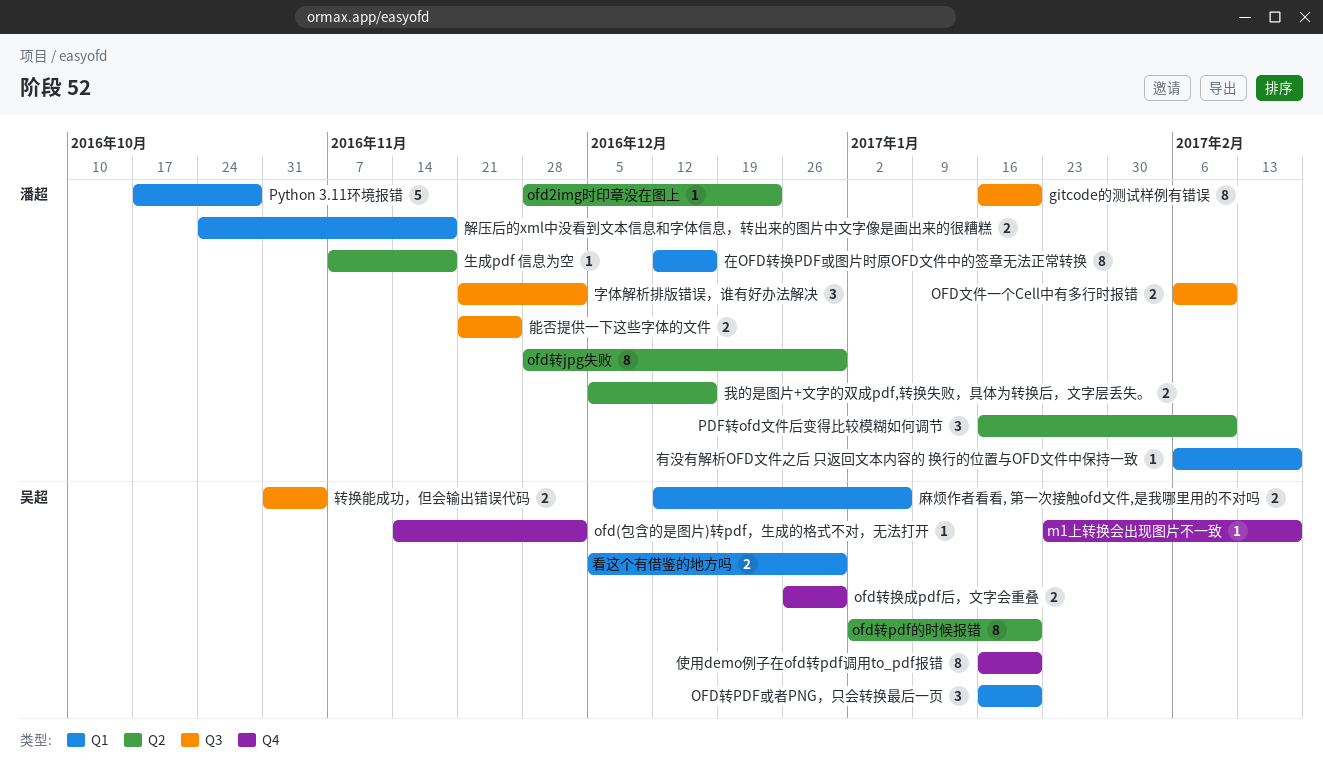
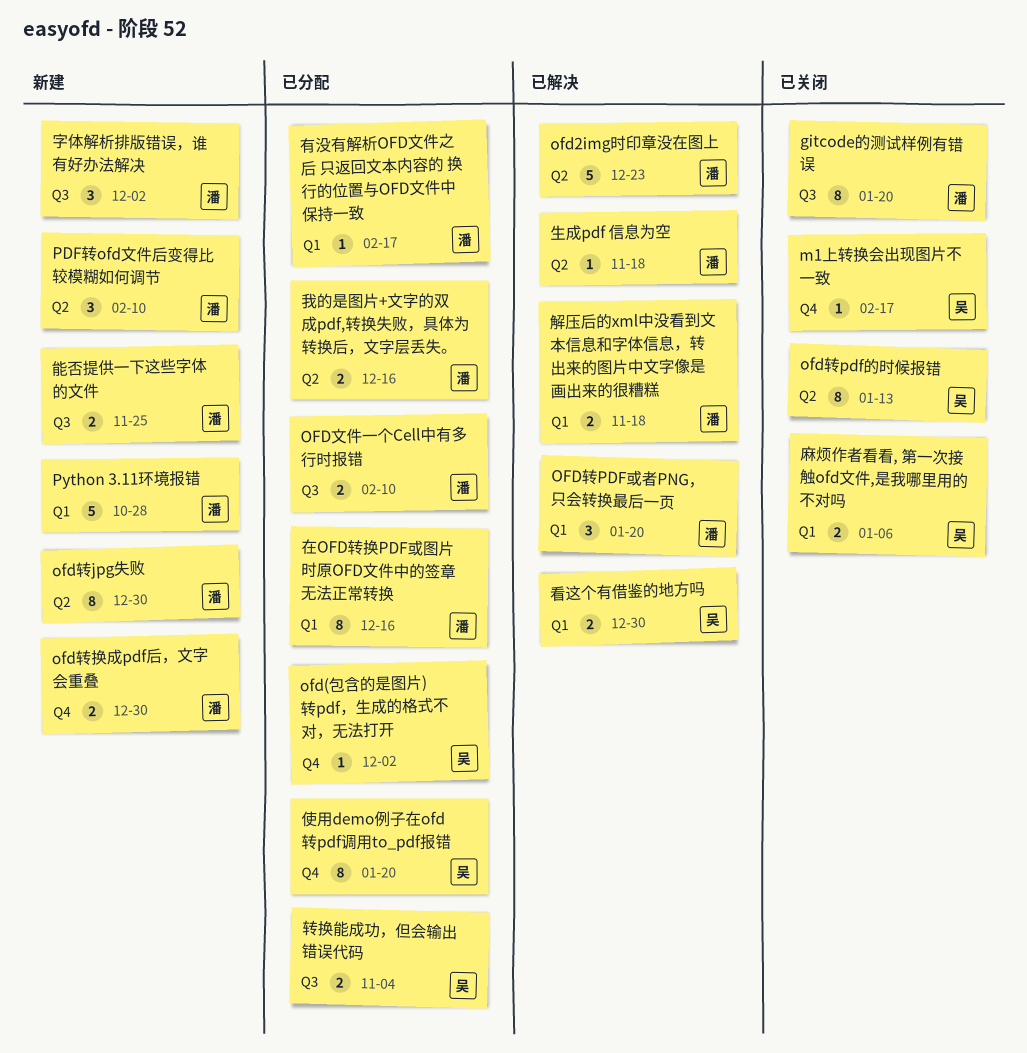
ofd2img时印章没在图上, estimate: 1 -> 5
OFD转PDF或者PNG，只会转换最后一页, owner: 吴超 -> 潘超
ofd转pdf的时候报错, due: Jan 20 -> Jan 13
ofd转换成pdf后，文字会重叠, owner: 吴超 -> 潘超

